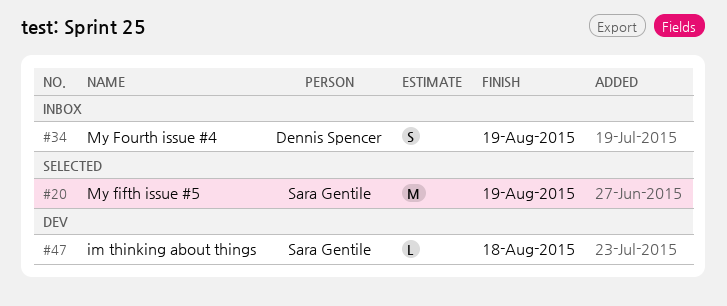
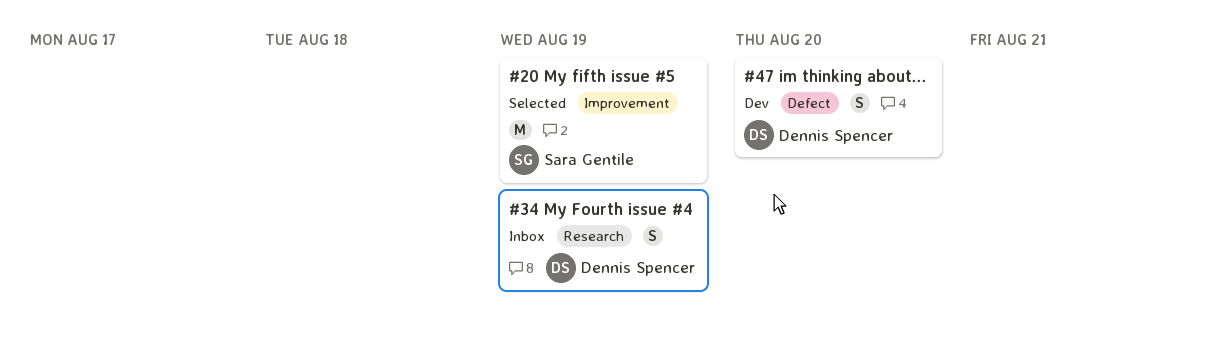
#47, owner: Sara Gentile -> Dennis Spencer
#47, estimate: L -> S
#47, due: Aug 18 -> Aug 20

